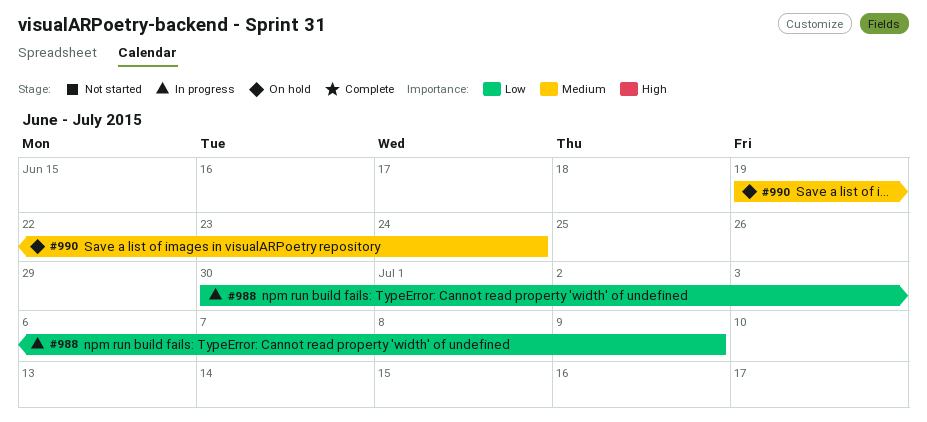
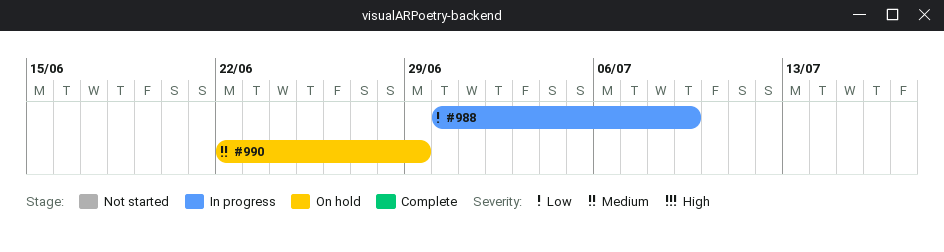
#990, start: Jun 19 -> Jun 22
#990, due: Jun 24 -> Jun 29

